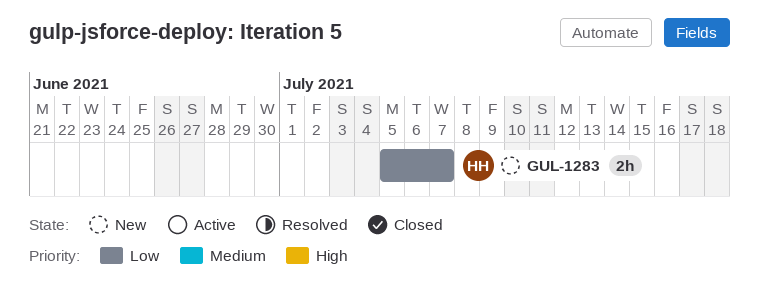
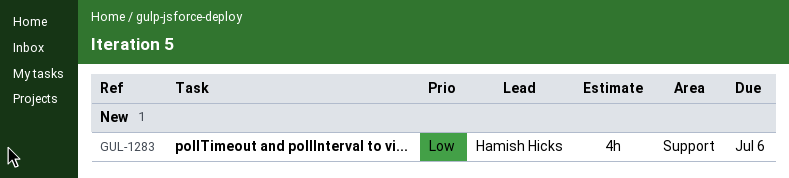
GUL-1283, estimate: 2h -> 4h
GUL-1283, due: Jul 7 -> Jul 6

